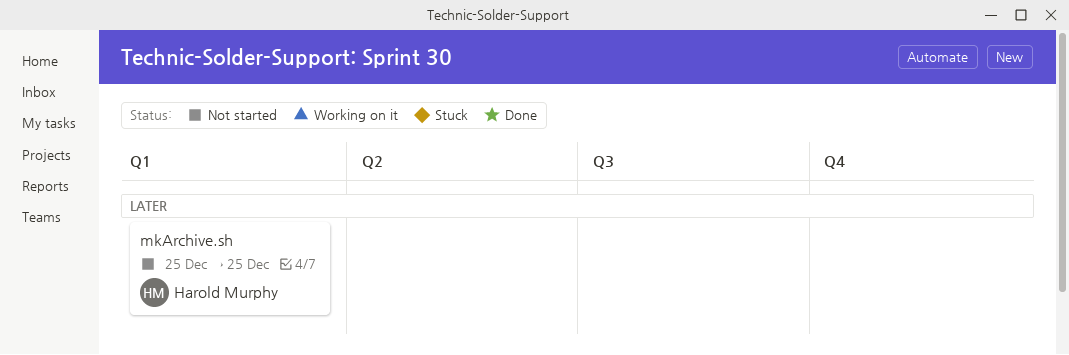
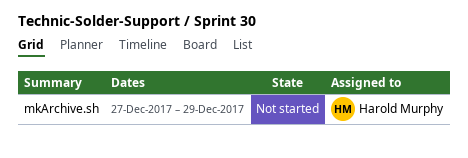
mkArchive.sh, start: Dec 25 -> Dec 27
mkArchive.sh, due: Dec 25 -> Dec 29

